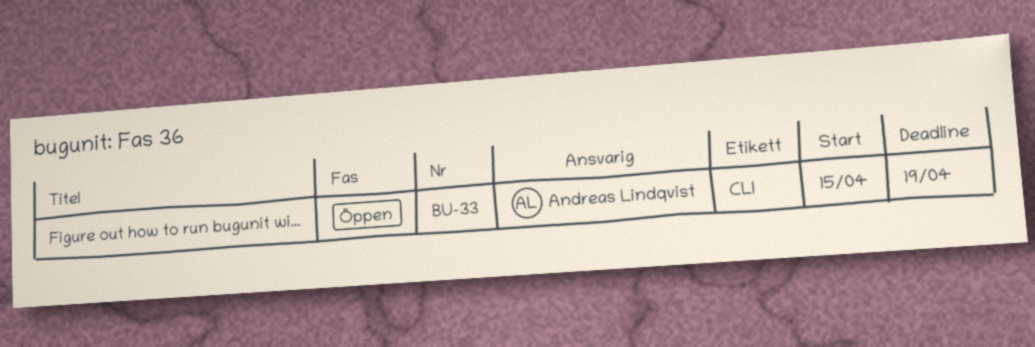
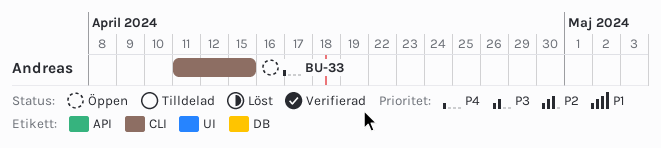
BU-33, start: Apr 15 -> Apr 11
BU-33, due: Apr 19 -> Apr 15

